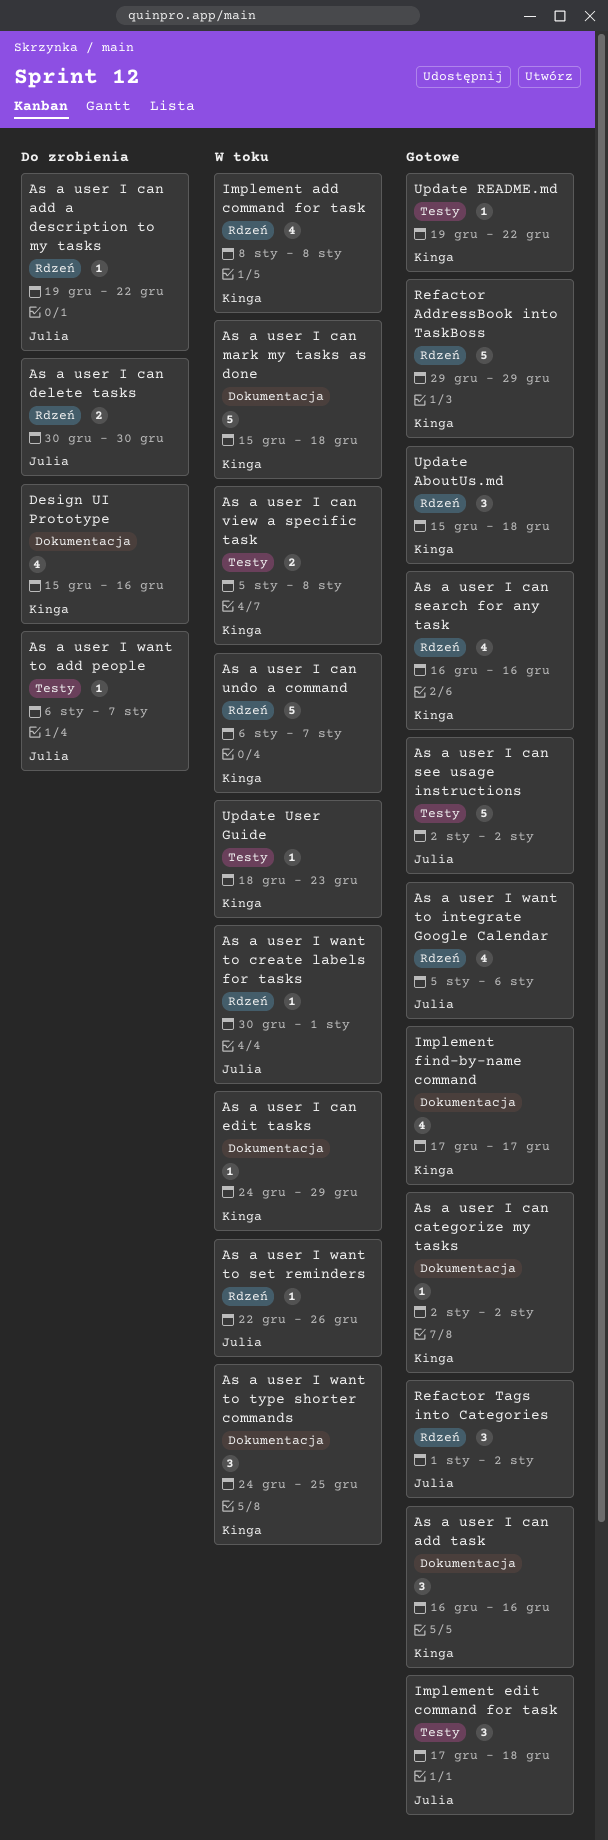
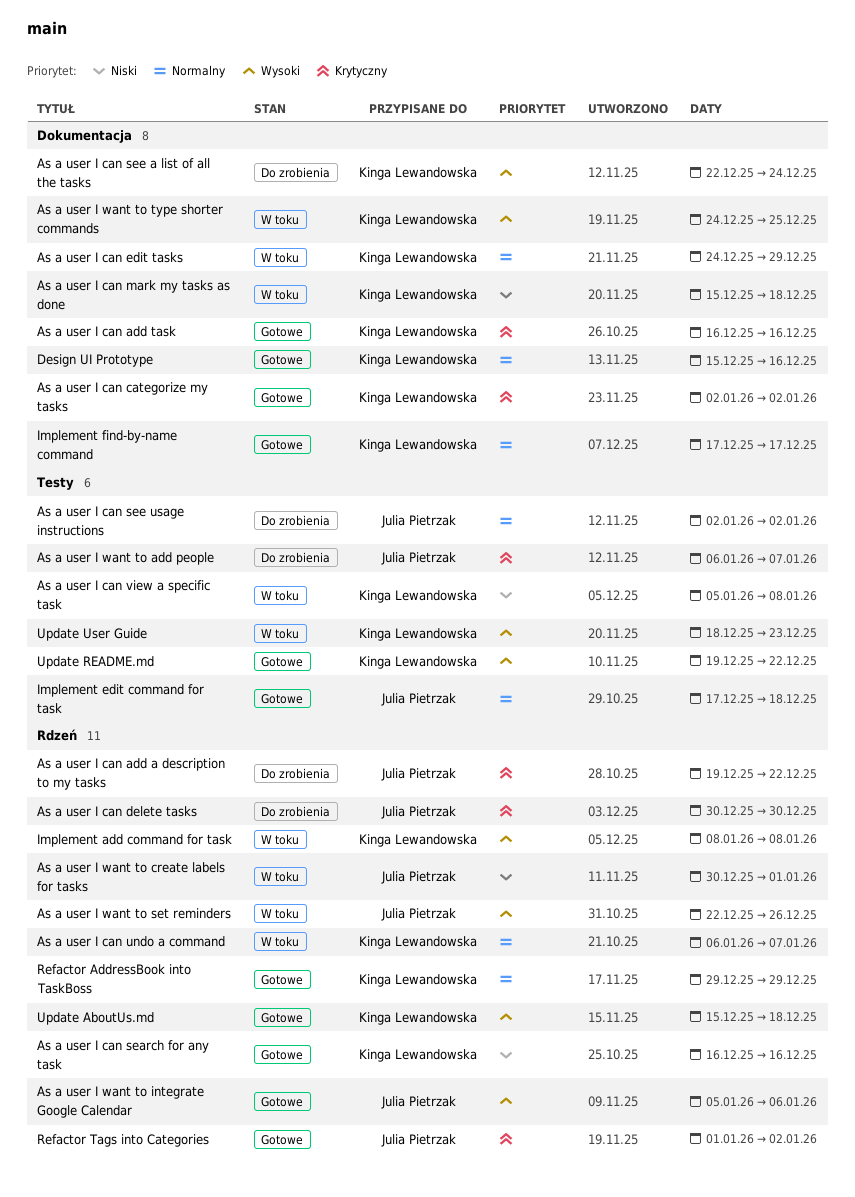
As a user I can see a list of all the tasks: none -> present
As a user I can see usage instructions, status: Gotowe -> Do zrobienia
Design UI Prototype, status: Do zrobienia -> Gotowe

